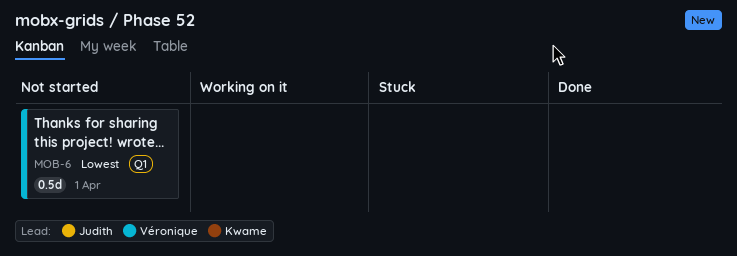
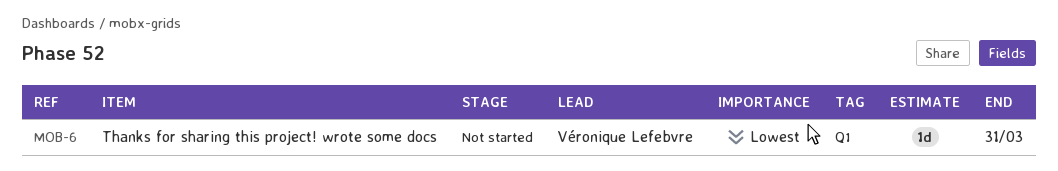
MOB-6, estimate: 0.5d -> 1d
MOB-6, due: Apr 1 -> Mar 31

